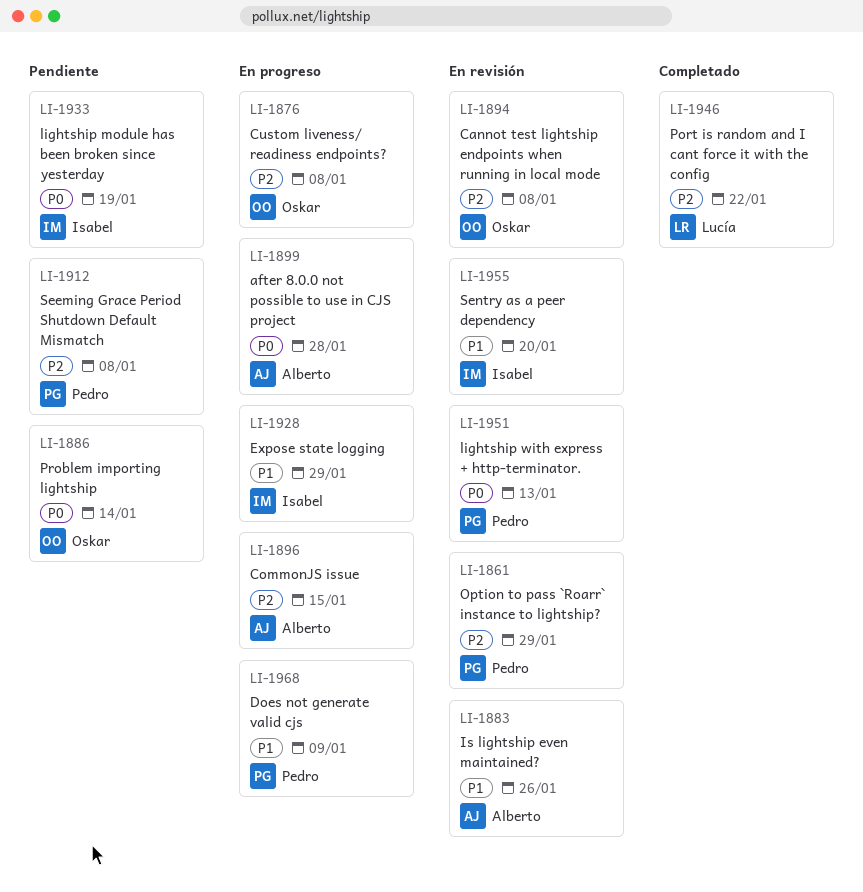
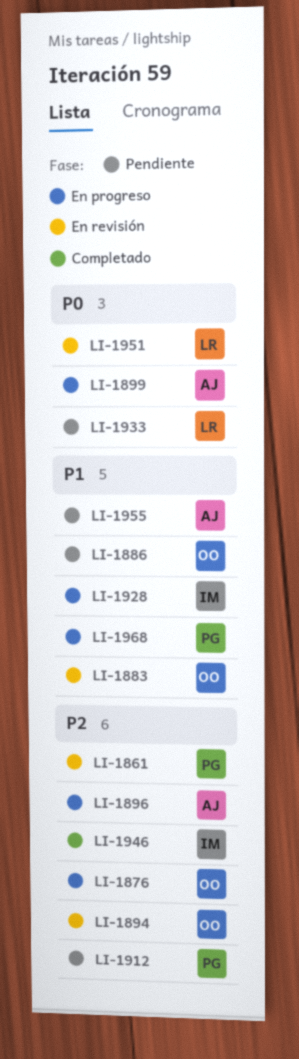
LI-1883, owner: Alberto -> Oskar
LI-1886, priority: P0 -> P1
LI-1933, owner: Isabel -> Lucía
LI-1946, owner: Lucía -> Isabel
LI-1951, owner: Pedro -> Lucía
LI-1955, status: En revisión -> Pendiente
LI-1955, owner: Isabel -> Alberto

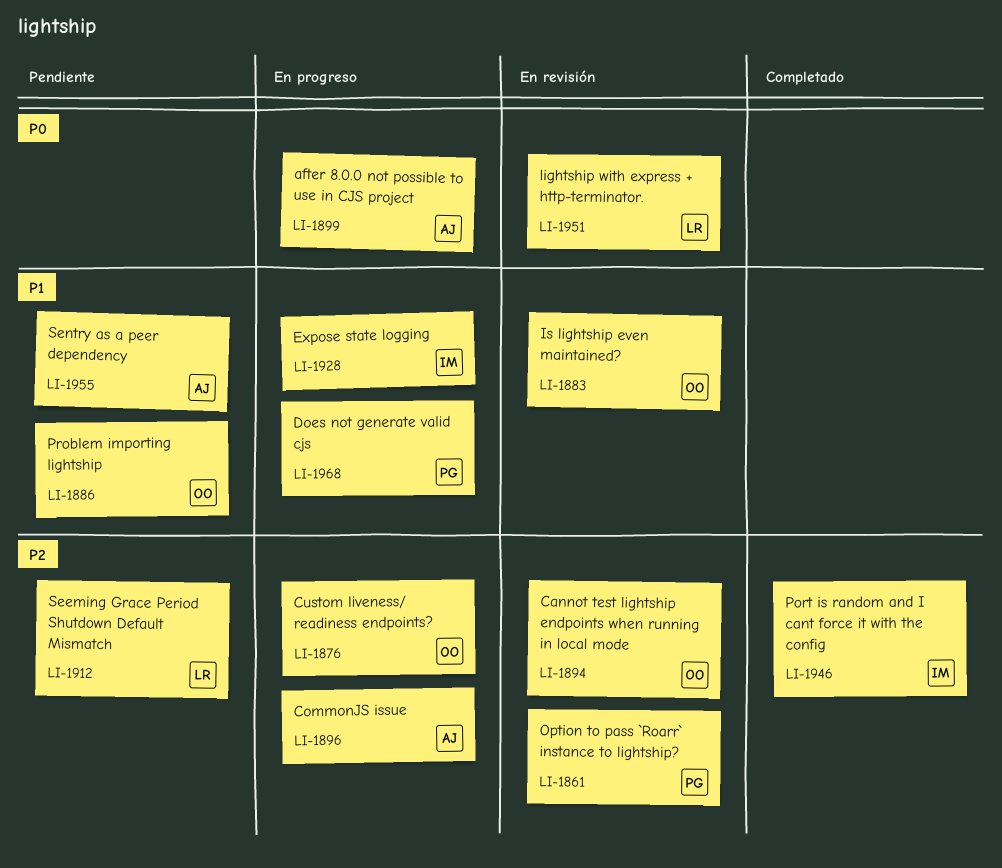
LI-1912, owner: PG -> LR
LI-1933: present -> none

